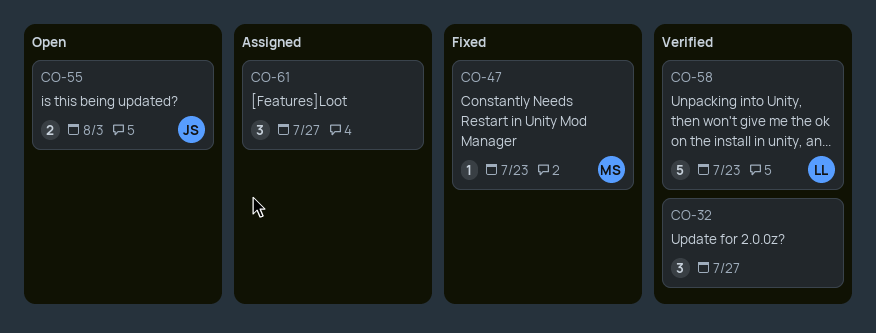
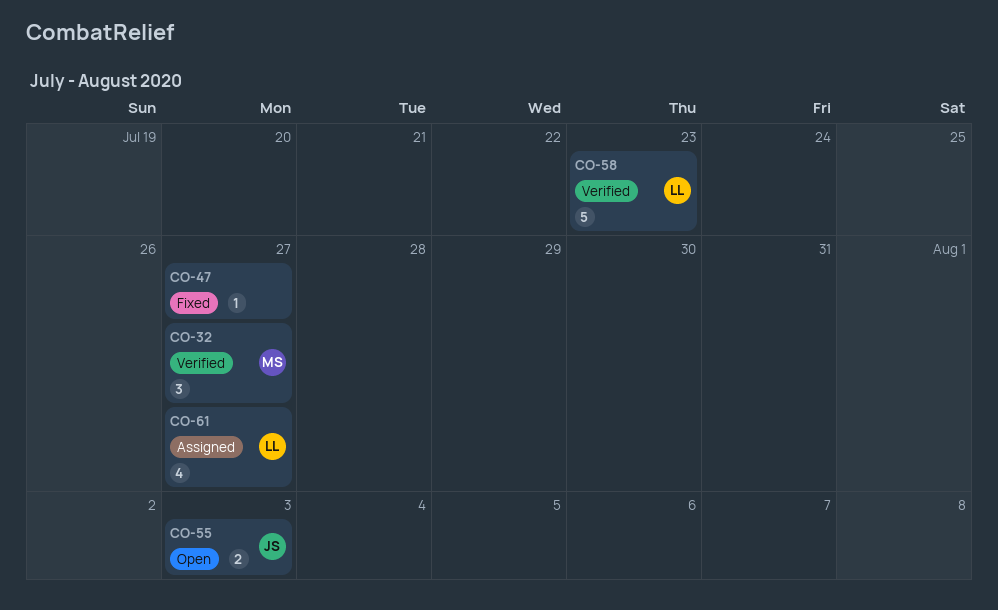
CO-32, owner: none -> MS
CO-47, owner: MS -> none
CO-47, due: Jul 23 -> Jul 27
CO-61, owner: none -> LL
CO-61, estimate: 3 -> 4

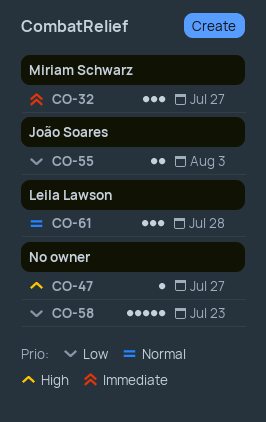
CO-58, owner: Leila Lawson -> none
CO-61, estimate: 4 -> 3
CO-61, due: Jul 27 -> Jul 28

